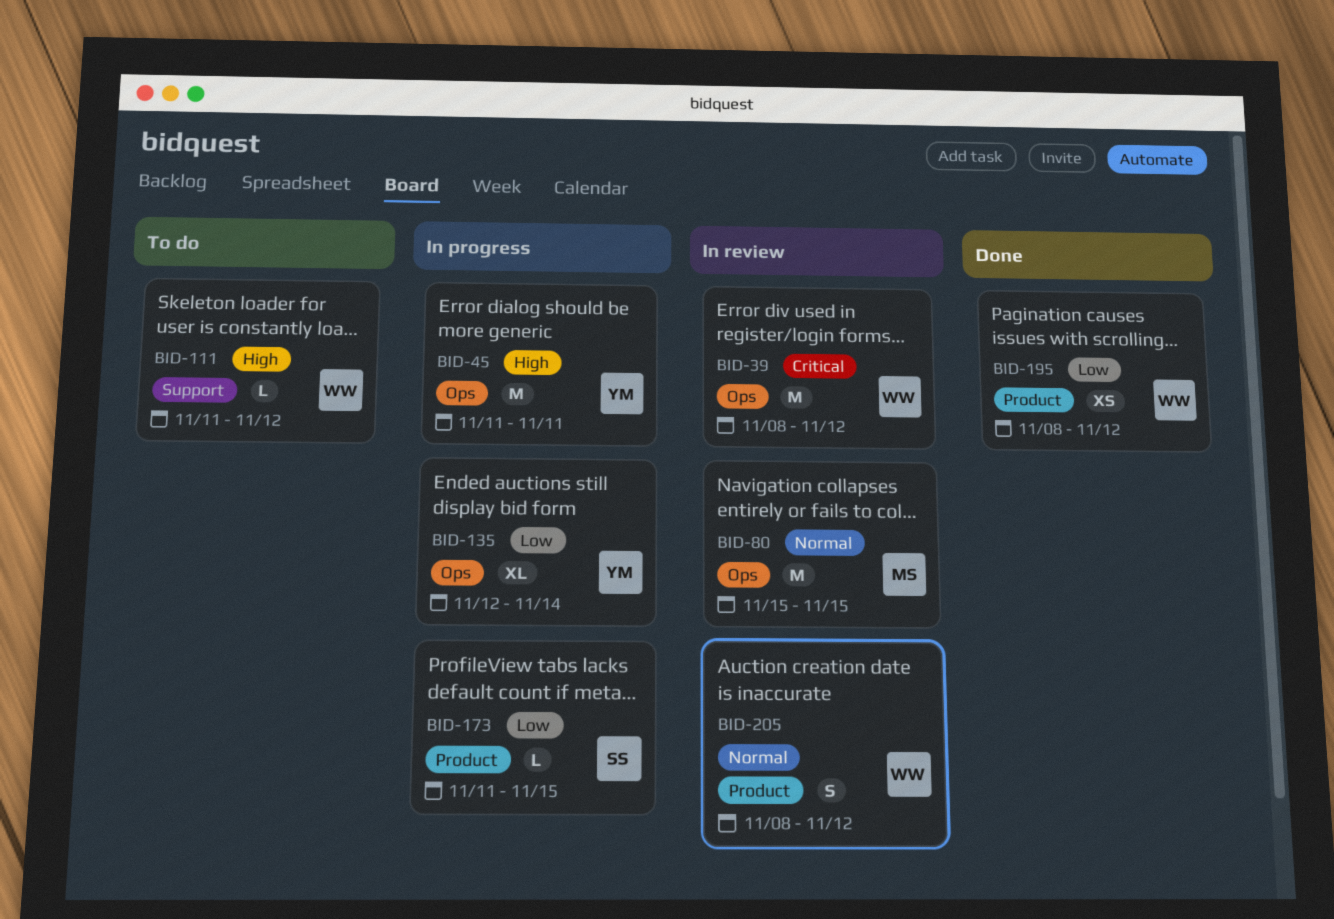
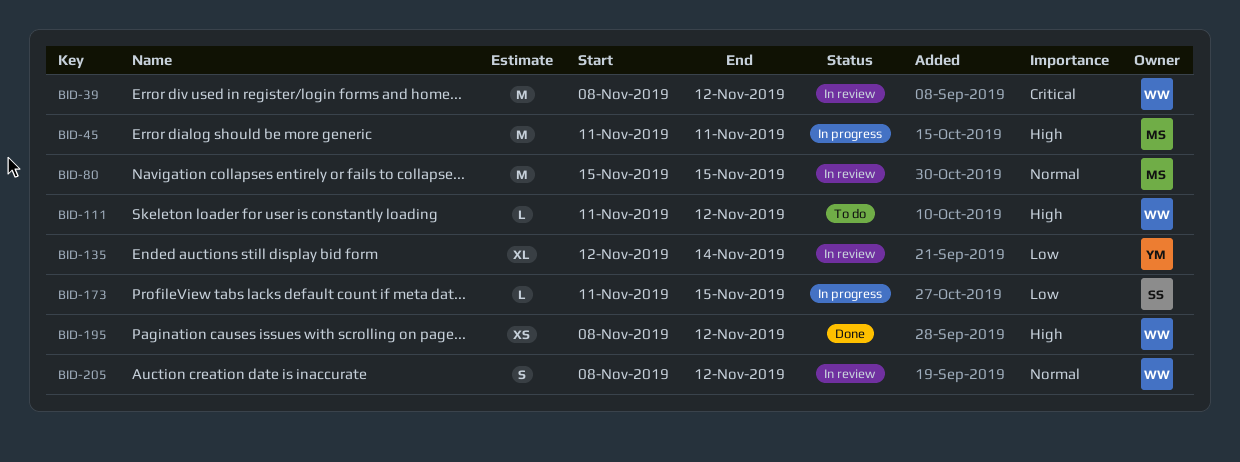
BID-45, owner: YM -> MS
BID-135, status: In progress -> In review
BID-195, priority: Low -> High

